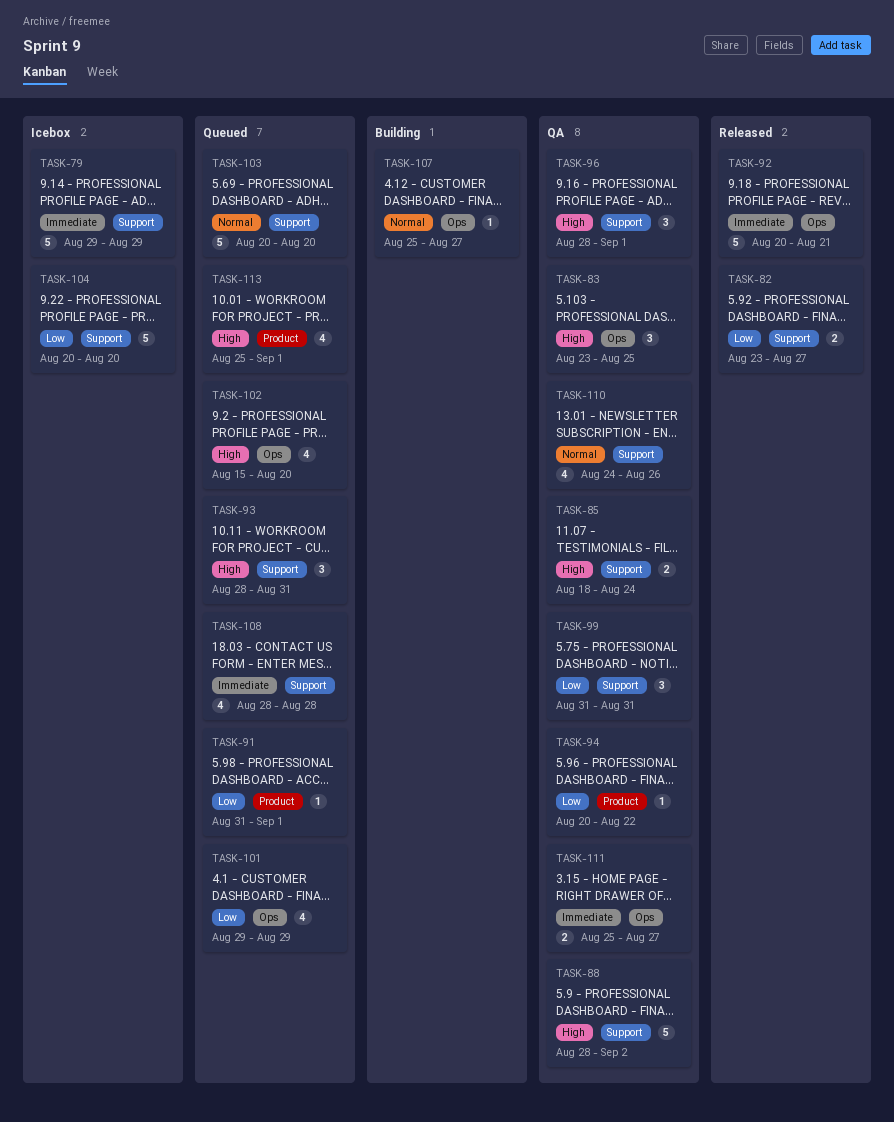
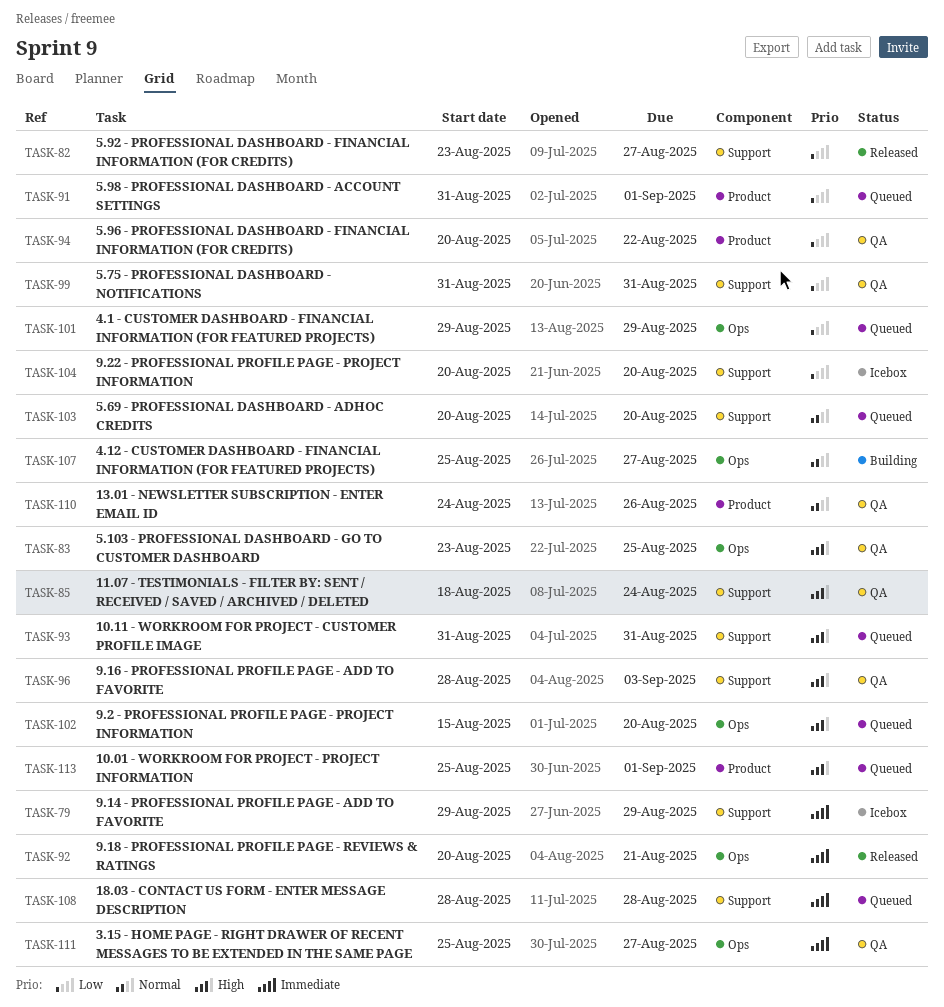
TASK-88: present -> none
TASK-93, start: Aug 28 -> Aug 31
TASK-96, due: Sep 1 -> Sep 3
TASK-110, label: Support -> Product

